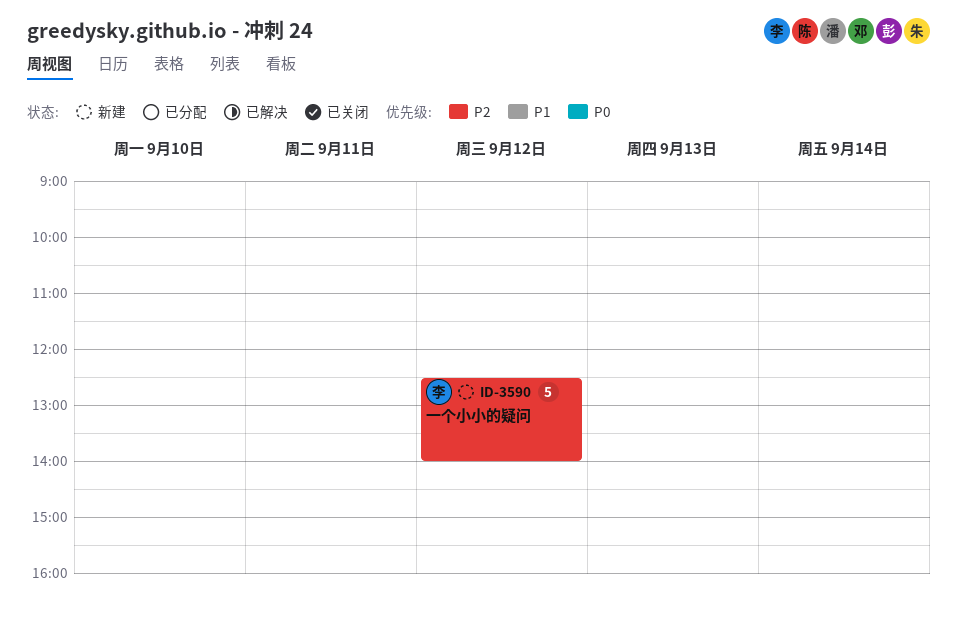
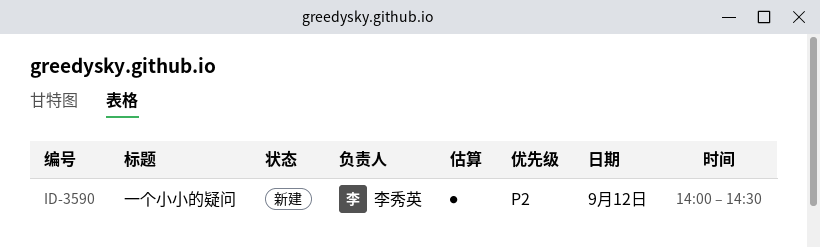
ID-3590, estimate: 5 -> 1
ID-3590, begins: 12:30 -> 14:00
ID-3590, ends: 14:00 -> 14:30

